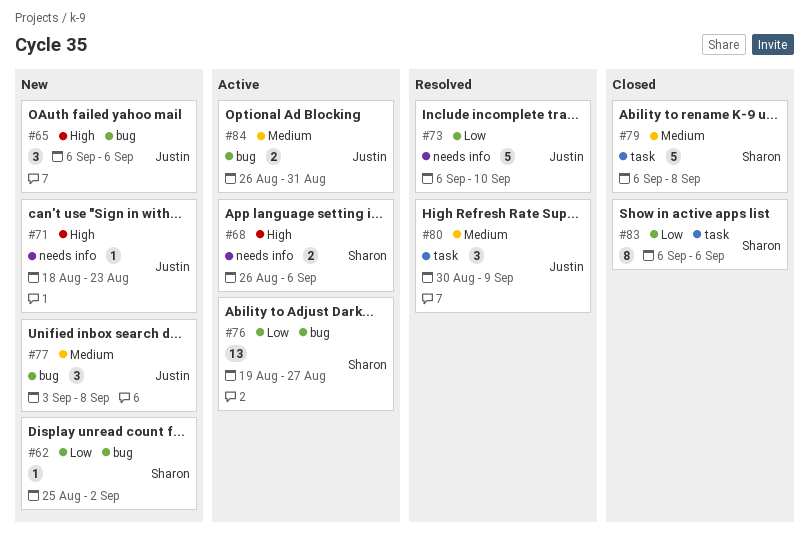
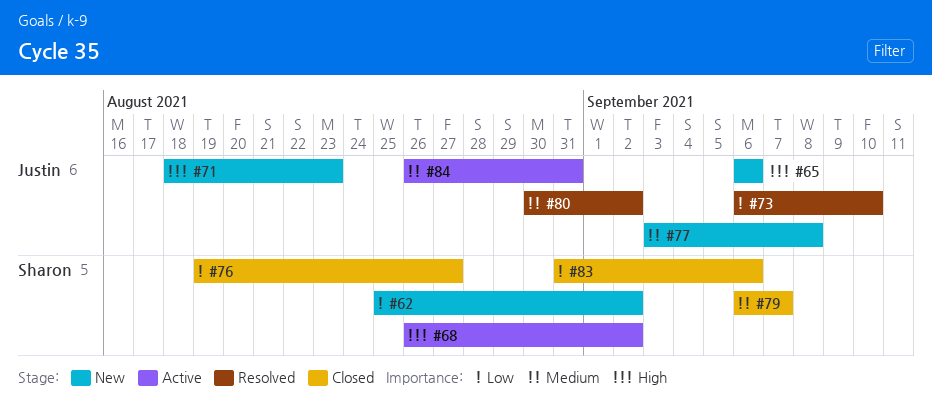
#68, due: Sep 6 -> Sep 2
#76, status: Active -> Closed
#79, due: Sep 8 -> Sep 7
#80, due: Sep 9 -> Sep 2
#83, start: Sep 6 -> Aug 31

